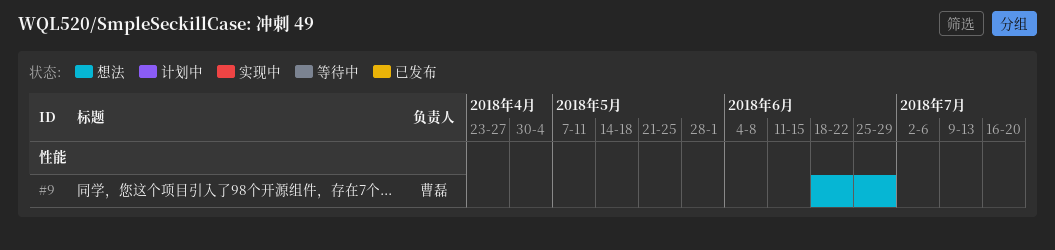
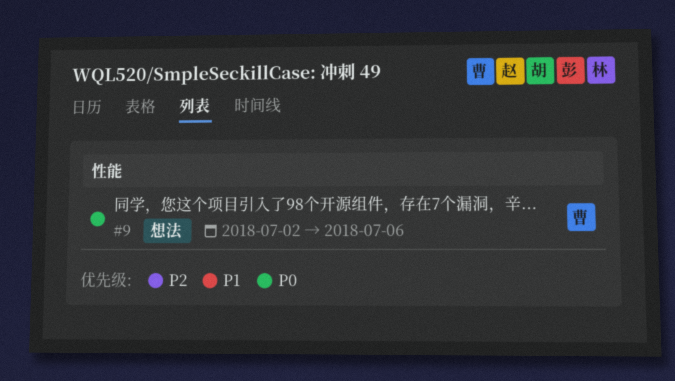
#9, start: Jun 18 -> Jul 2
#9, due: Jun 29 -> Jul 6

